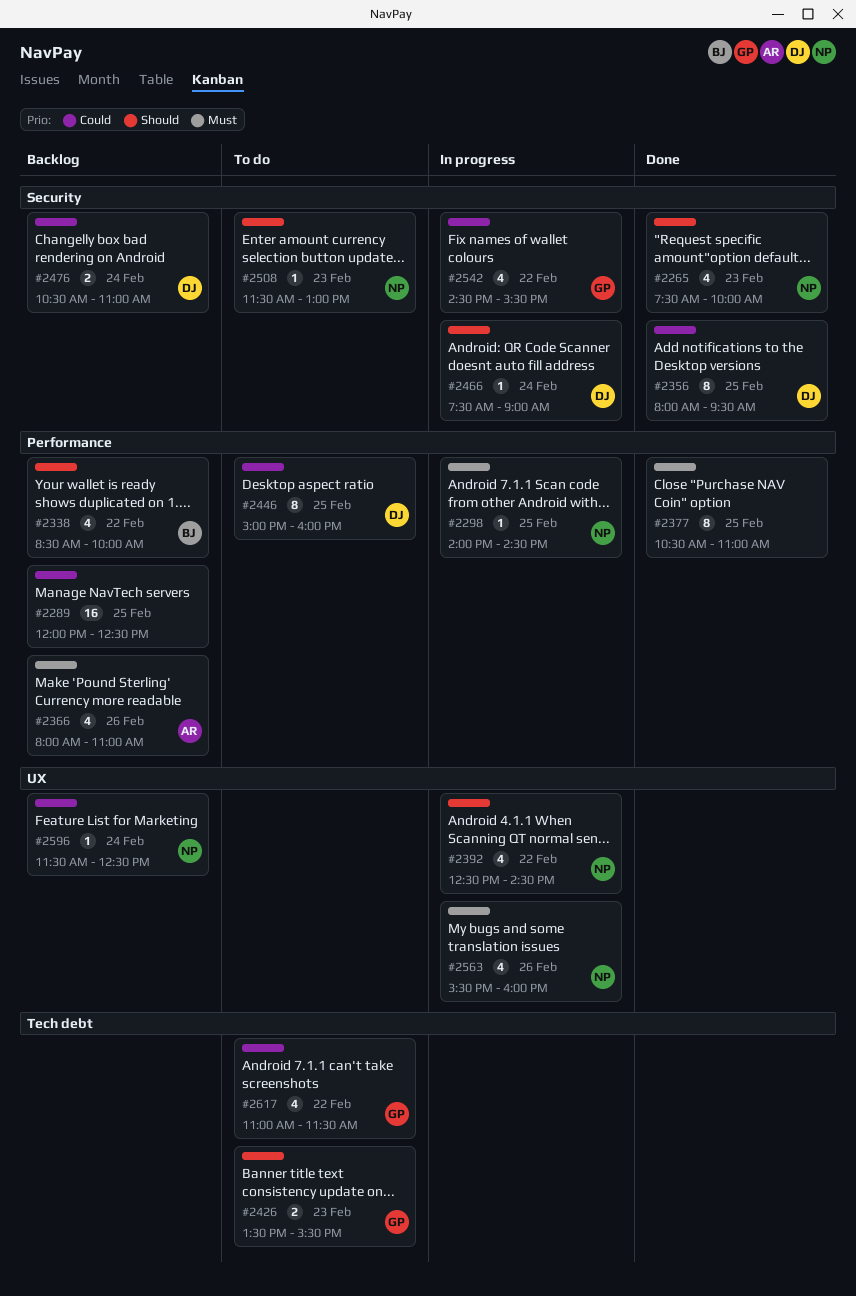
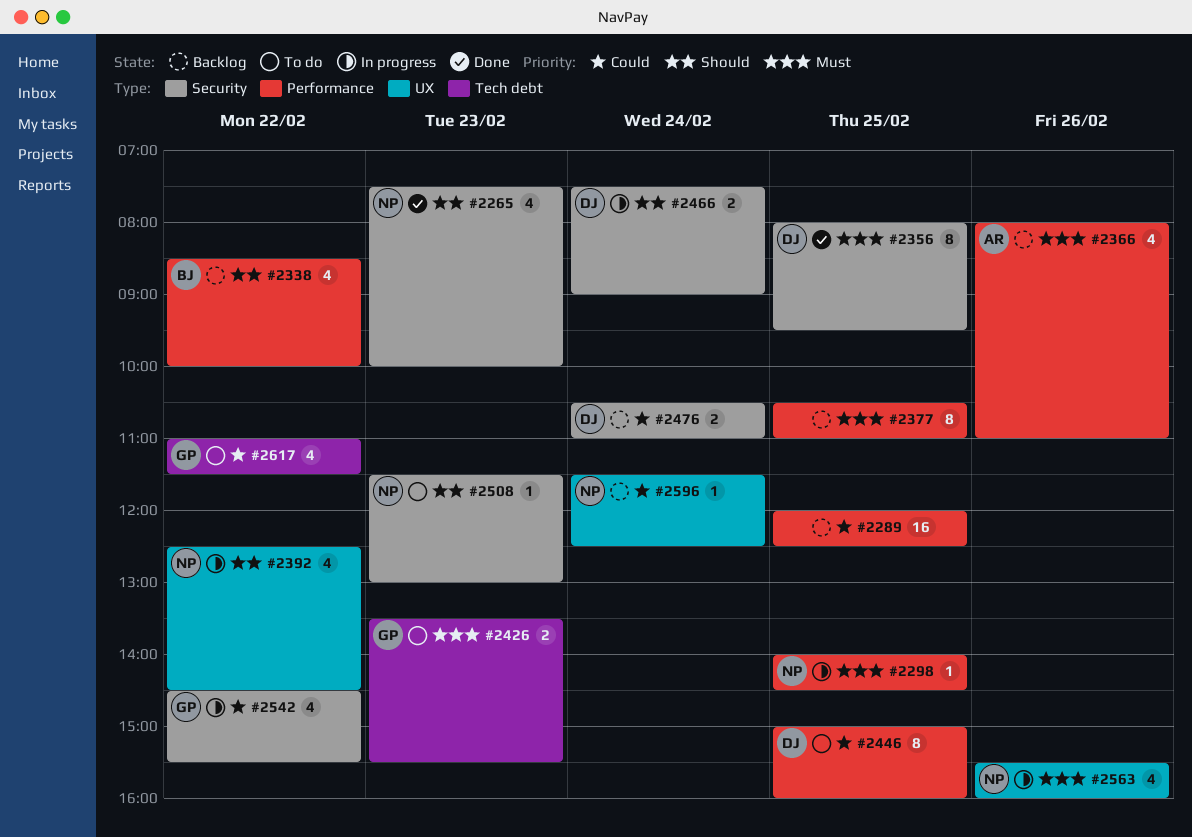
#2356, priority: Could -> Must
#2377, status: Done -> Backlog
#2426, priority: Should -> Must
#2466, estimate: 1 -> 2

